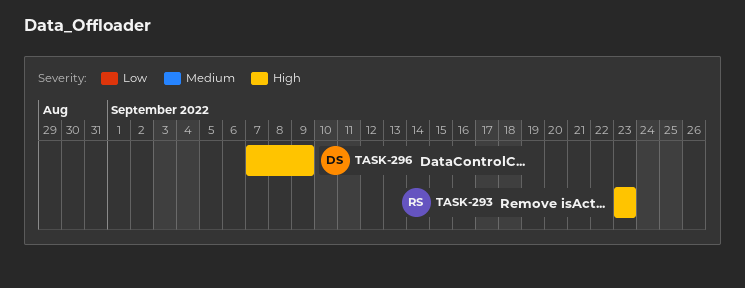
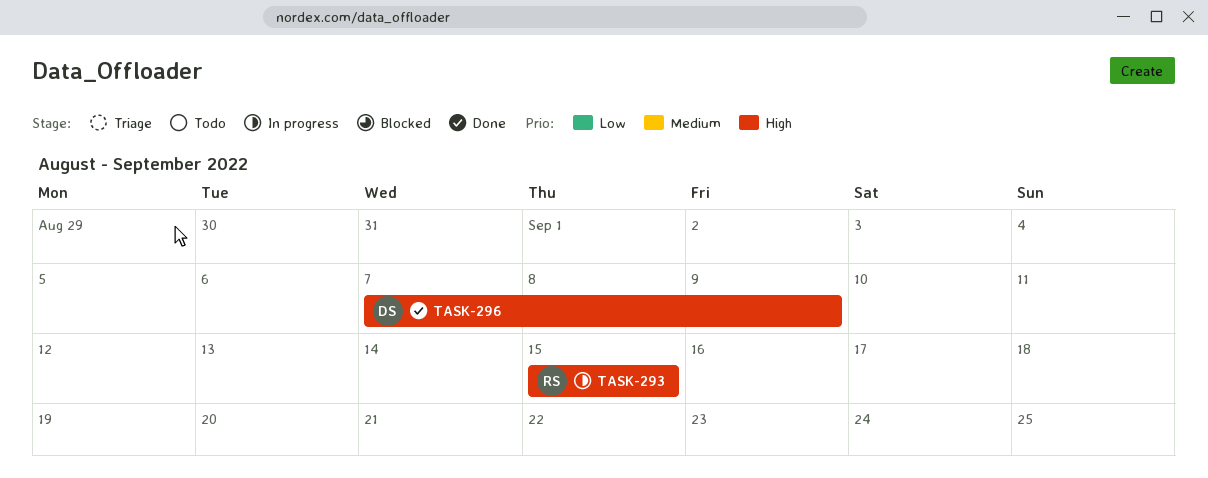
TASK-293, start: Sep 23 -> Sep 15
TASK-293, due: Sep 23 -> Sep 15

